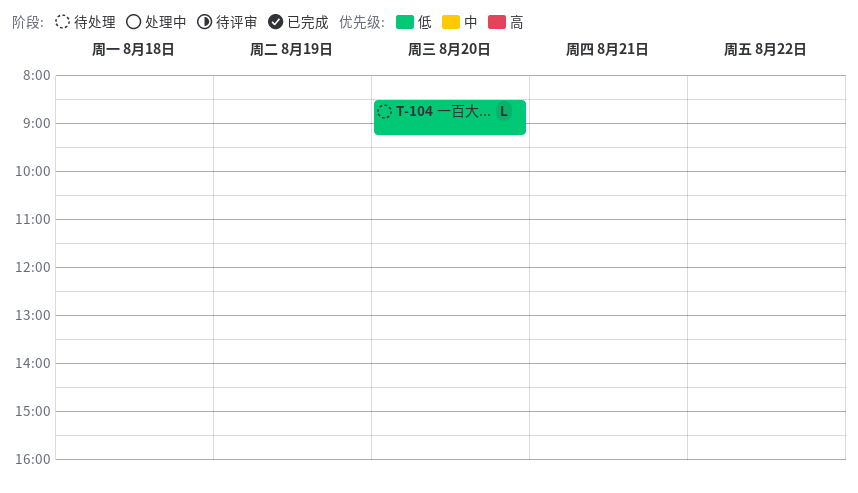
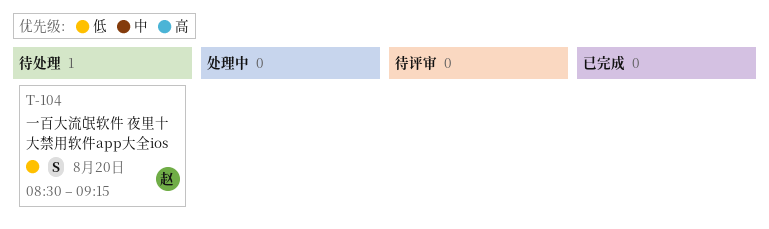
T-104, estimate: L -> S

